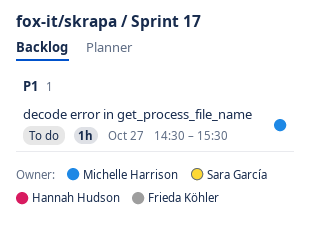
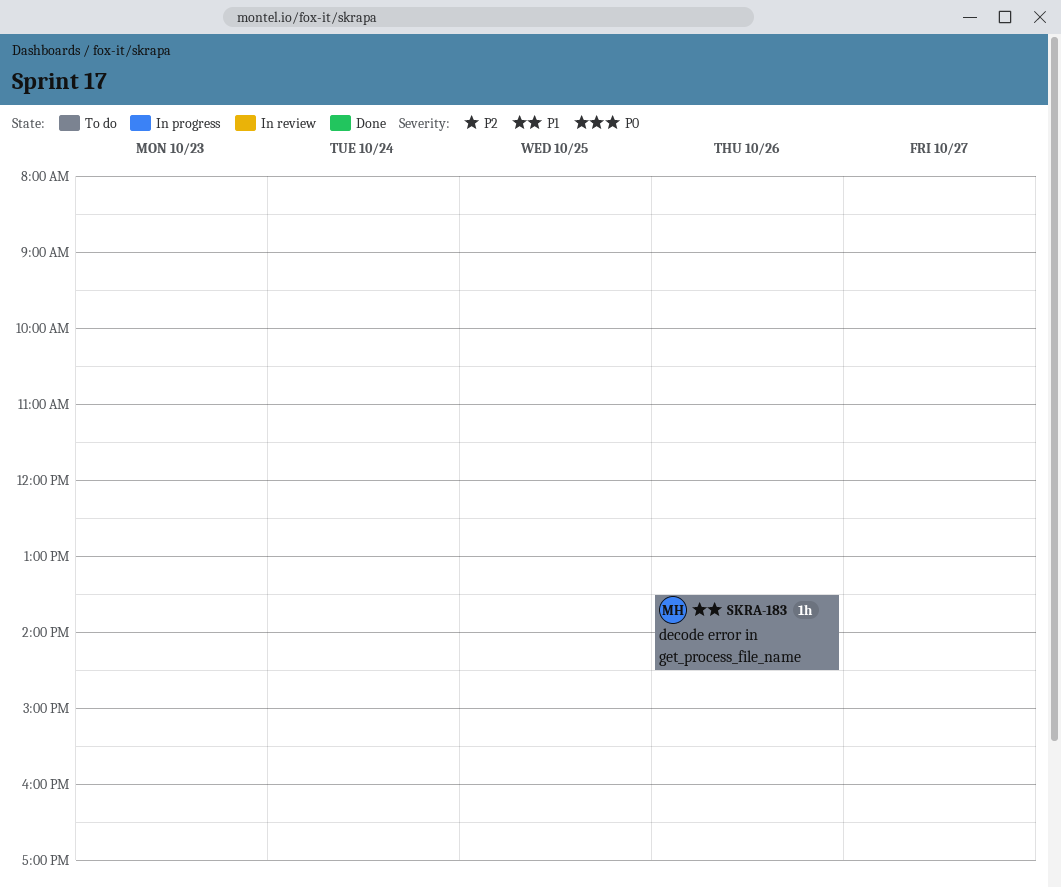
decode error in get_process_file_name, day: Oct 27 -> Oct 26
decode error in get_process_file_name, begins: 14:30 -> 13:30
decode error in get_process_file_name, ends: 15:30 -> 14:30

